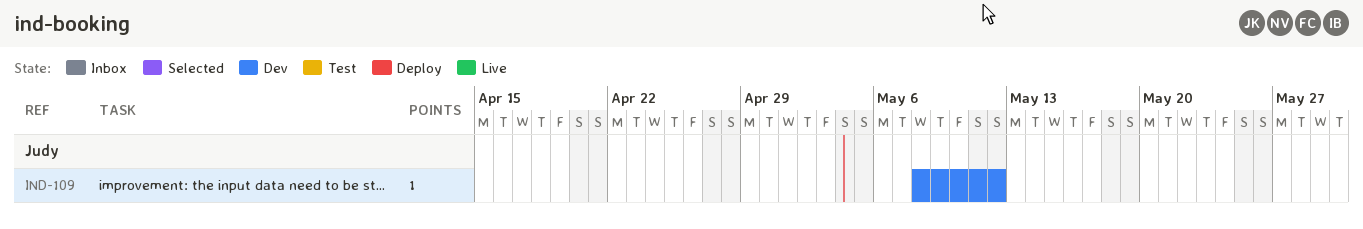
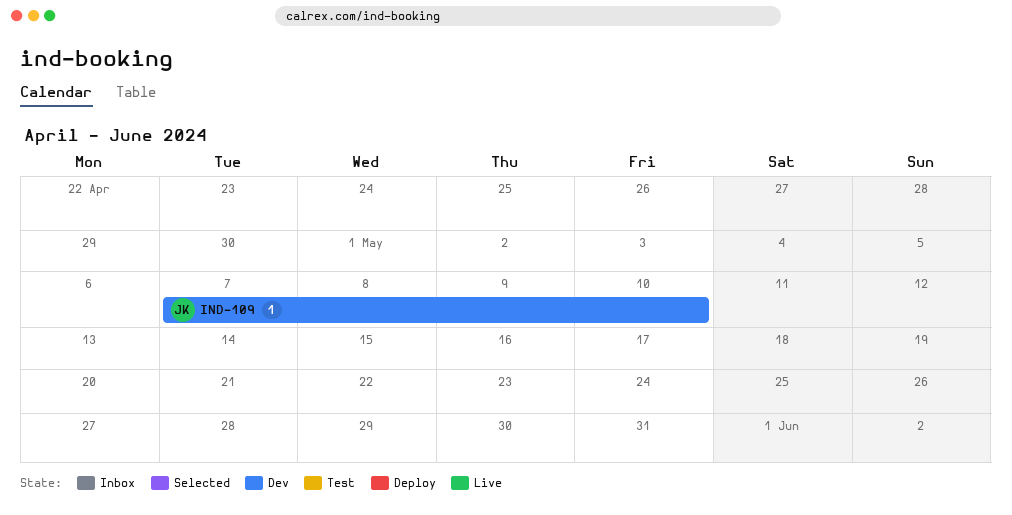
IND-109, start: May 8 -> May 7
IND-109, due: May 12 -> May 10

